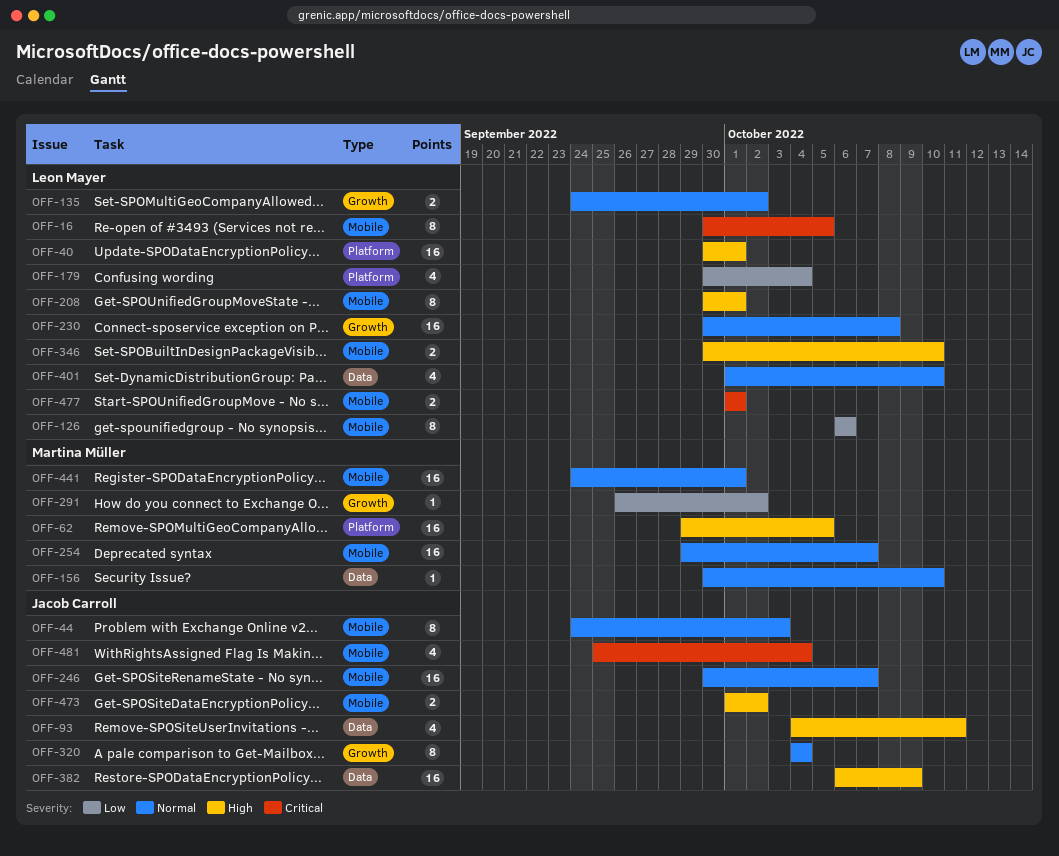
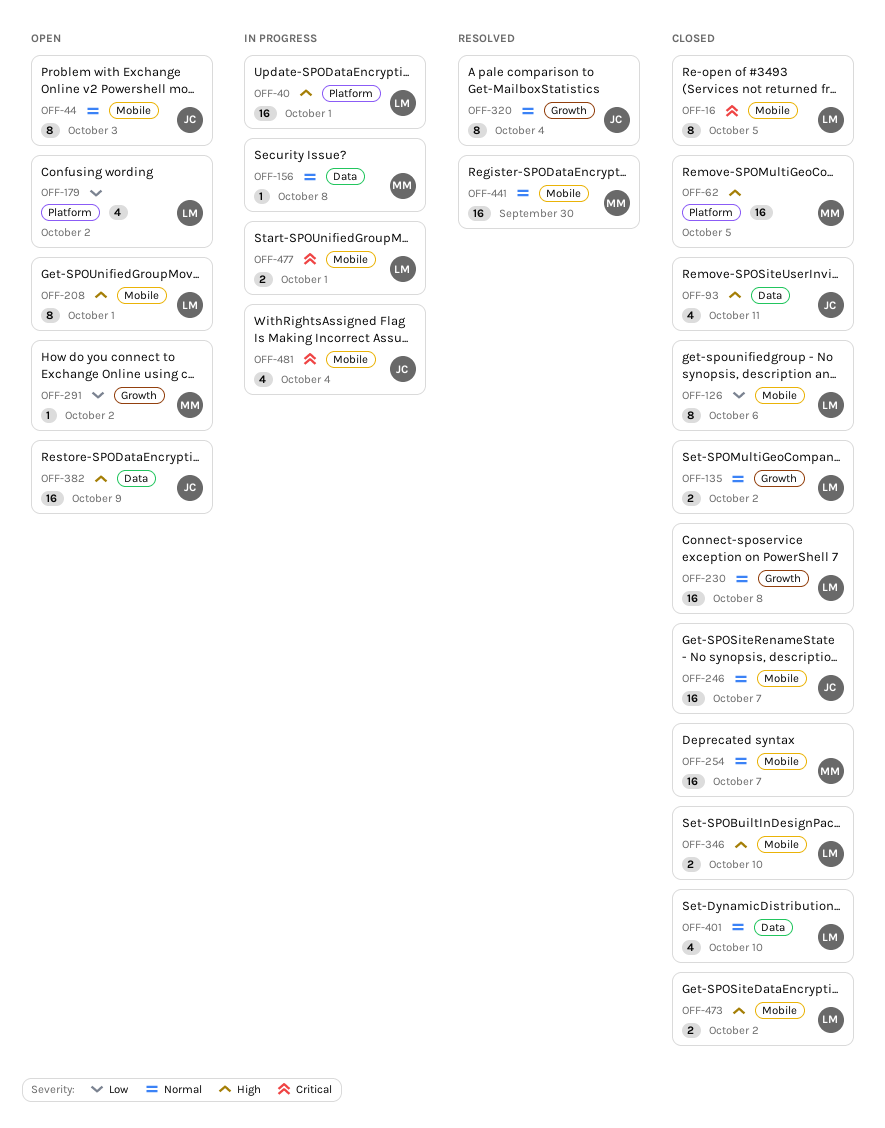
OFF-156, due: Oct 10 -> Oct 8
OFF-179, due: Oct 4 -> Oct 2
OFF-441, due: Oct 1 -> Sep 30
OFF-473, owner: Jacob Carroll -> Leon Mayer

